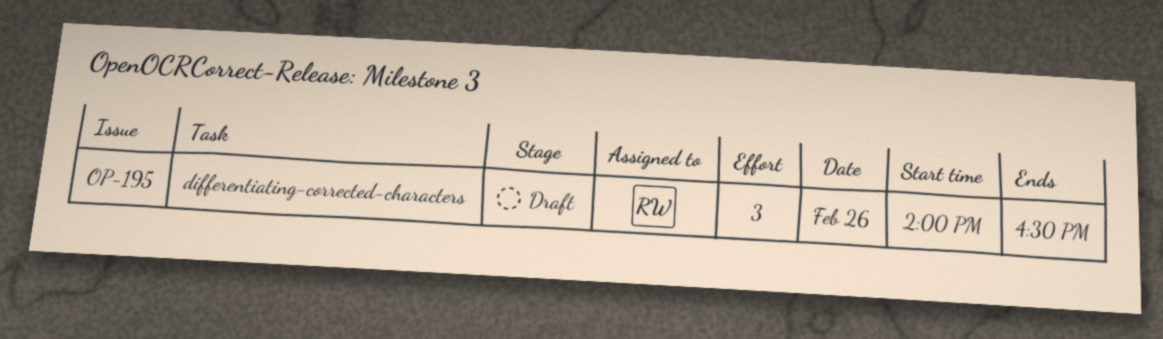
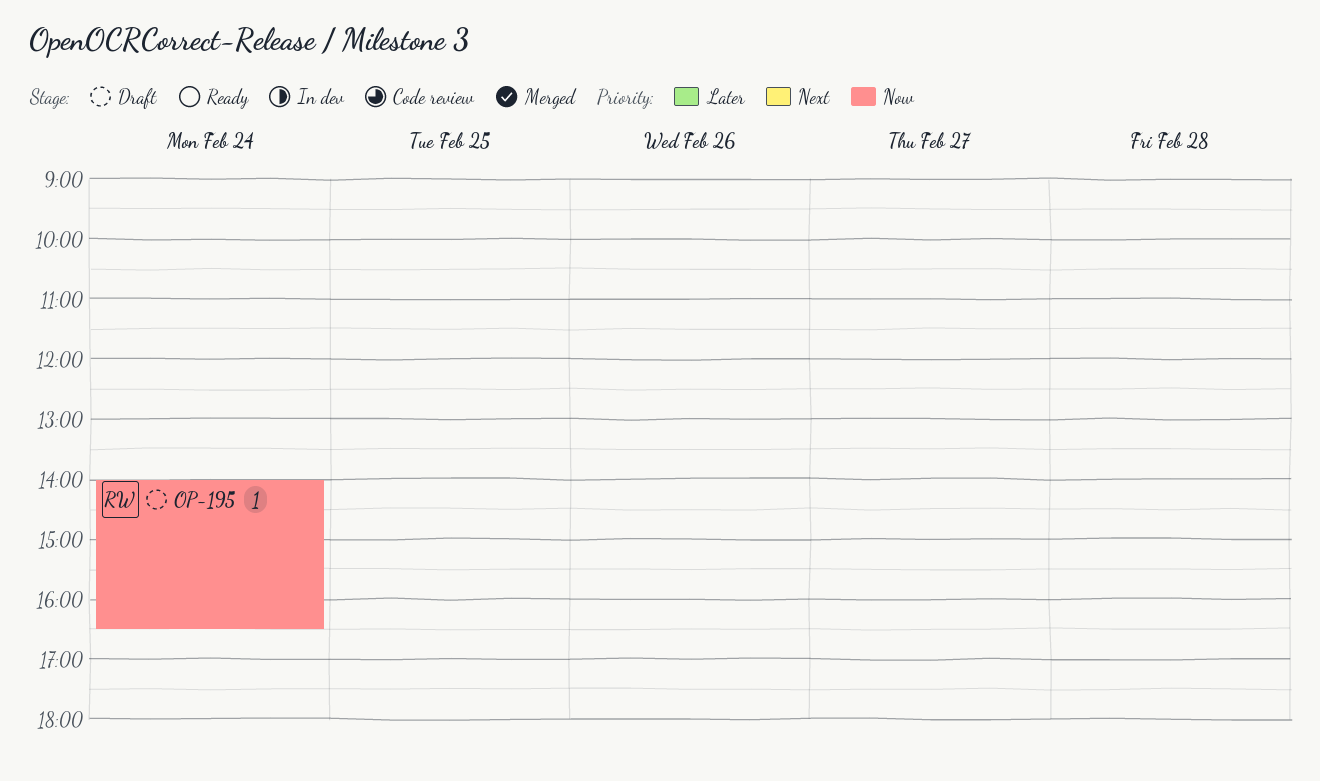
OP-195, estimate: 3 -> 1
OP-195, day: Feb 26 -> Feb 24

